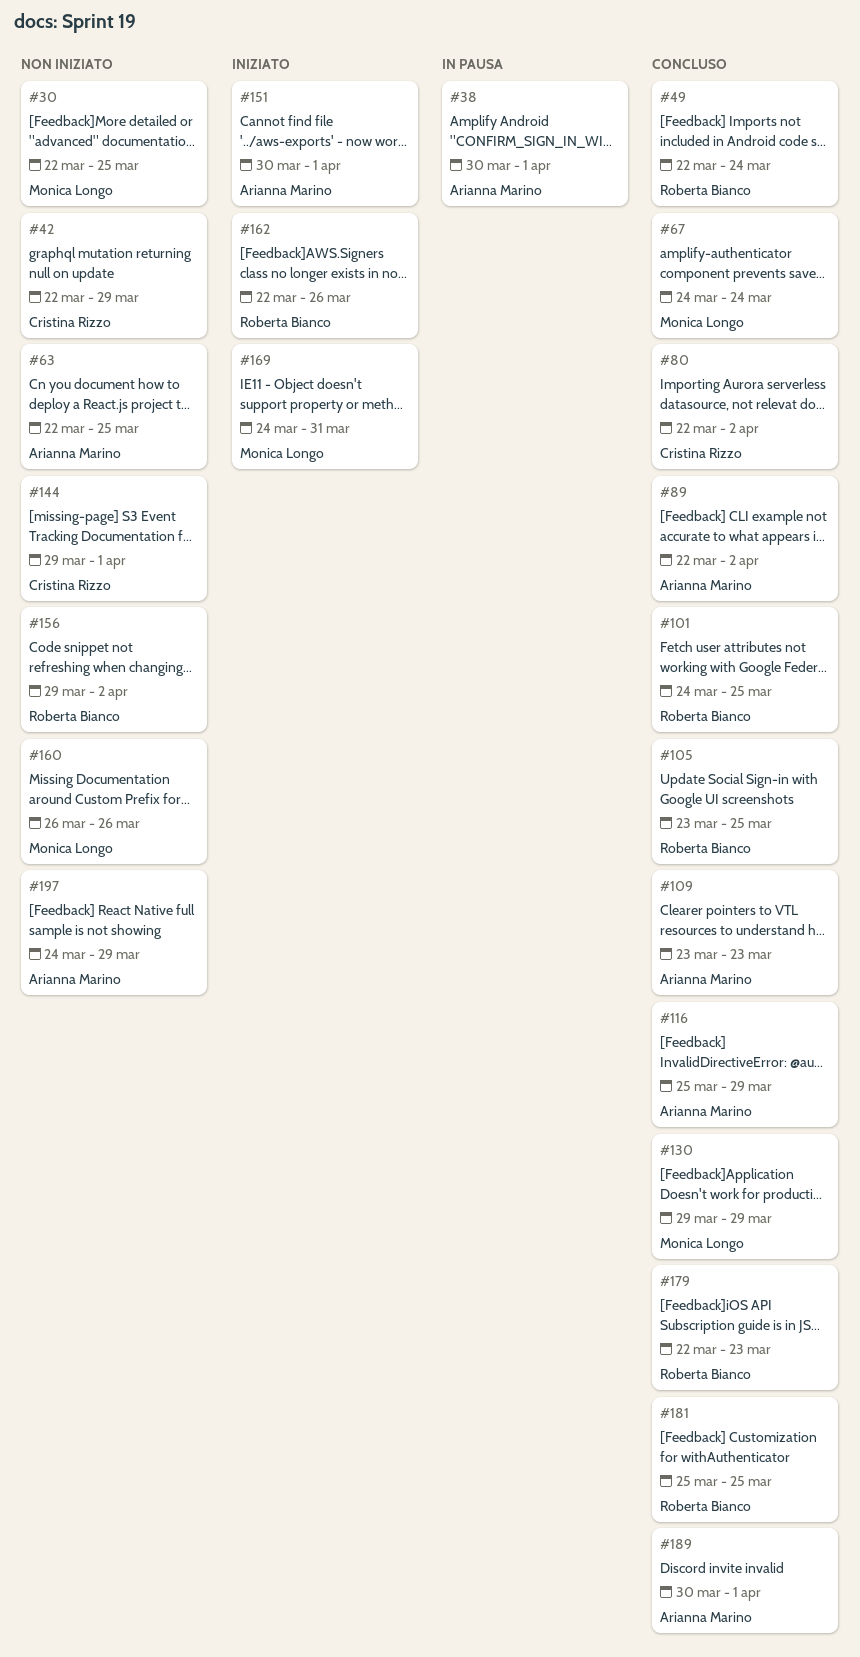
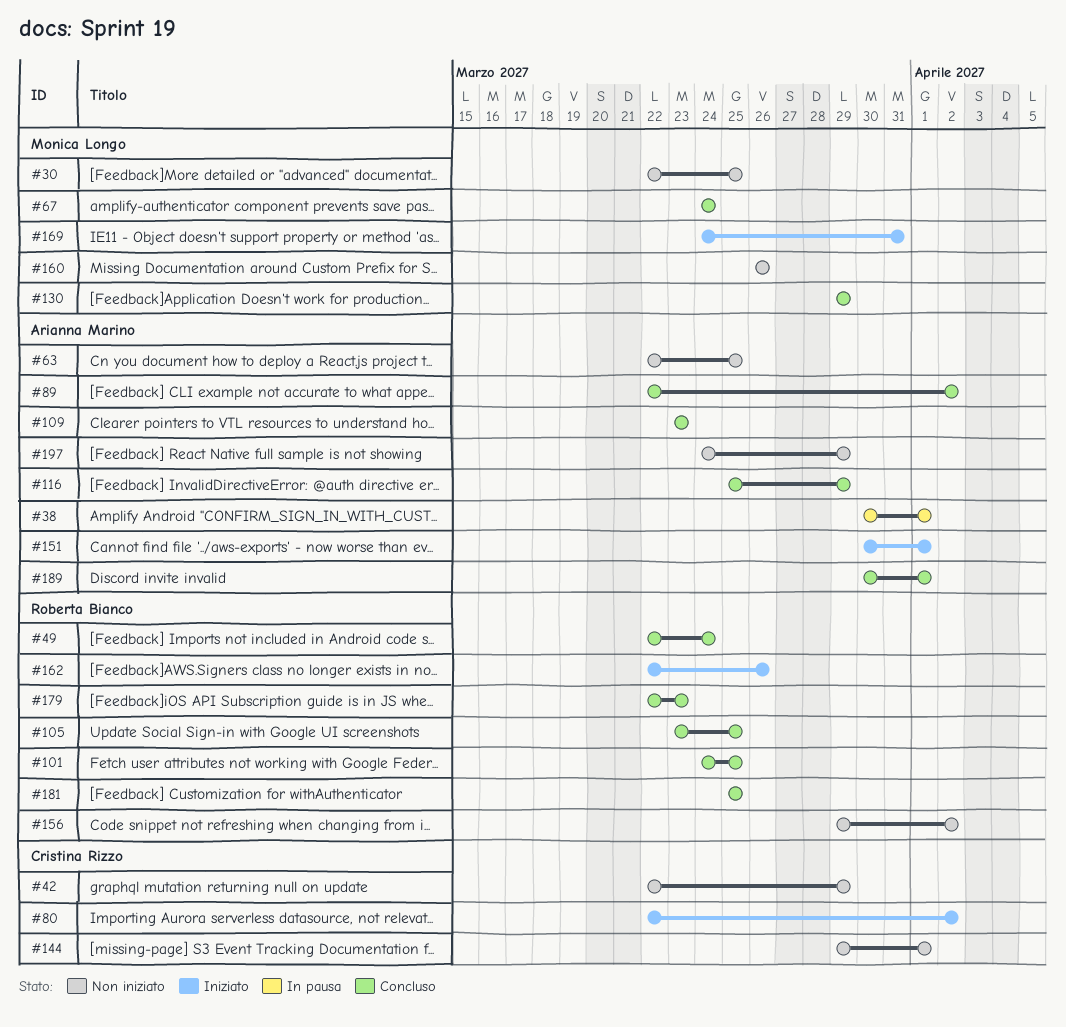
#80, status: Concluso -> Iniziato

